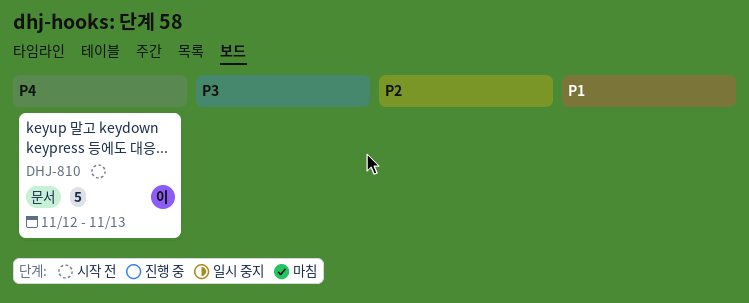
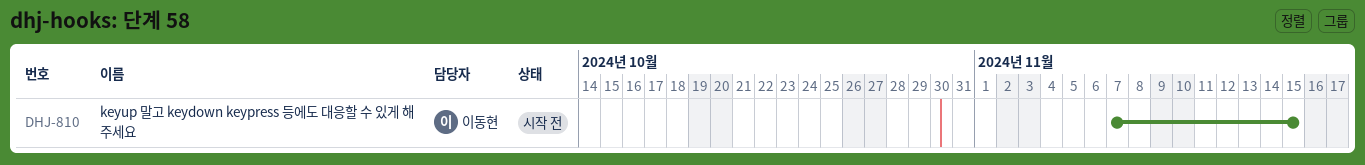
DHJ-810, start: Nov 12 -> Nov 7
DHJ-810, due: Nov 13 -> Nov 15

